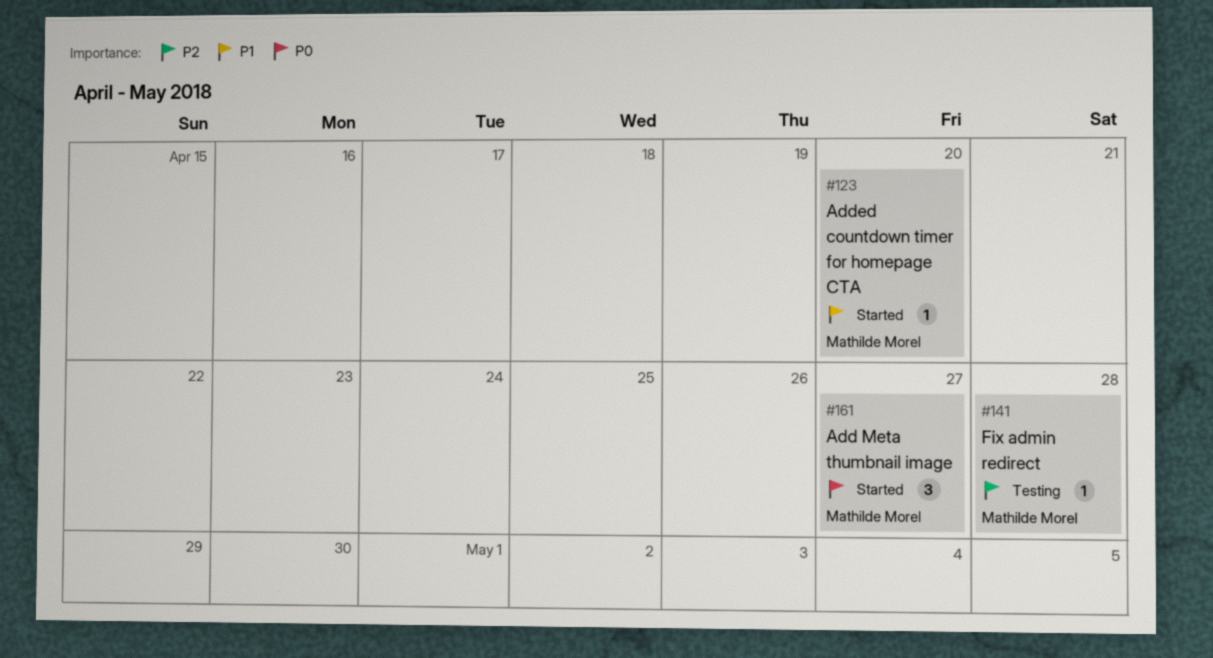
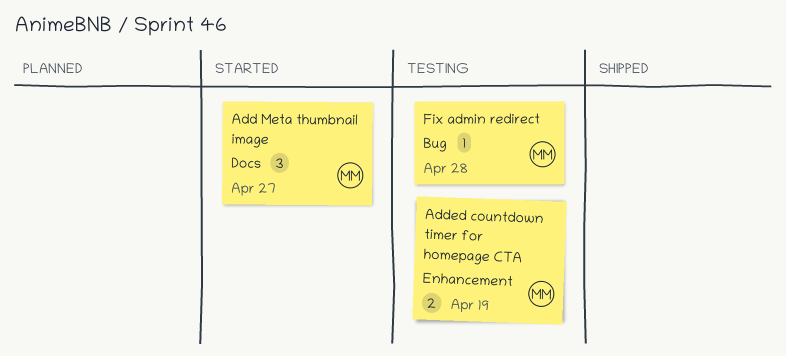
Added countdown timer for homepage CTA, status: Started -> Testing
Added countdown timer for homepage CTA, estimate: 1 -> 2
Added countdown timer for homepage CTA, due: Apr 20 -> Apr 19

